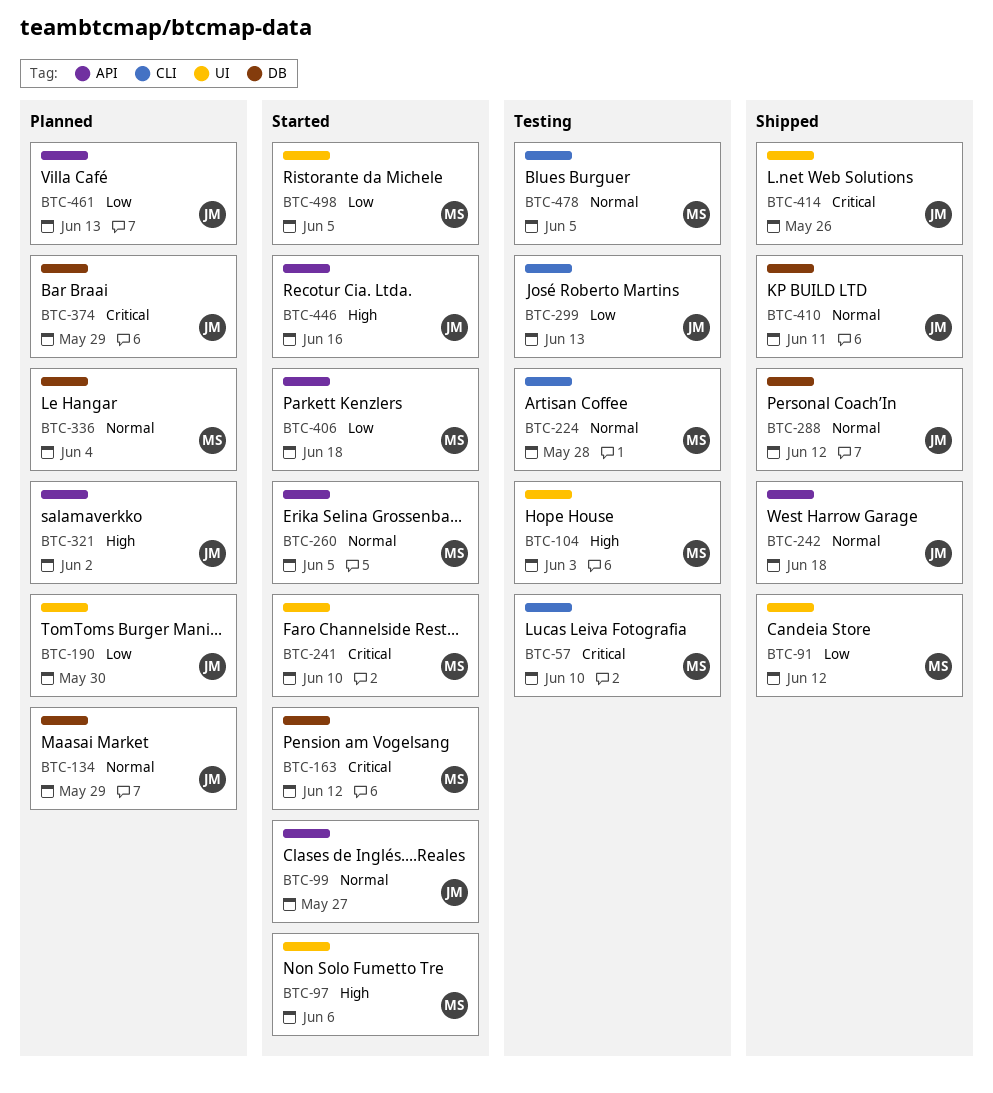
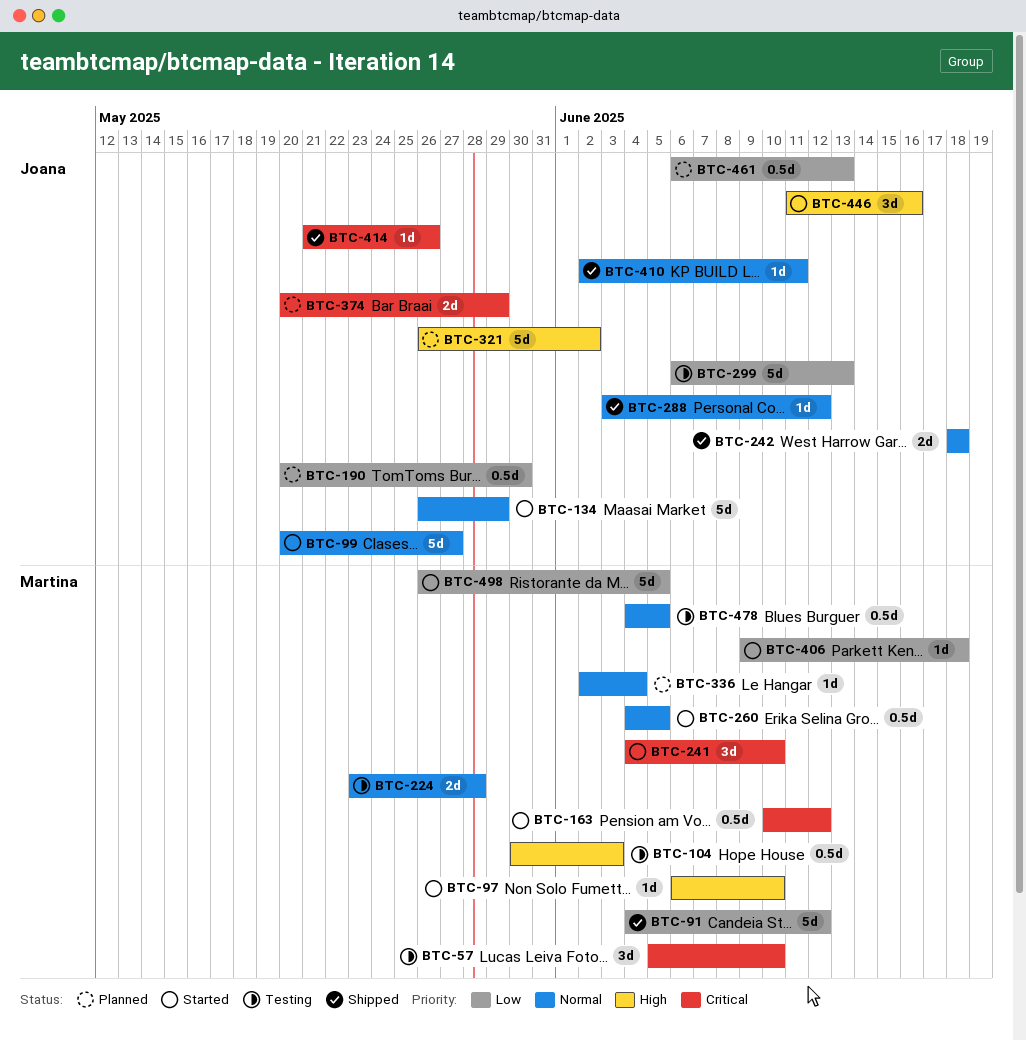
BTC-97, due: Jun 6 -> Jun 10
BTC-134, status: Planned -> Started

